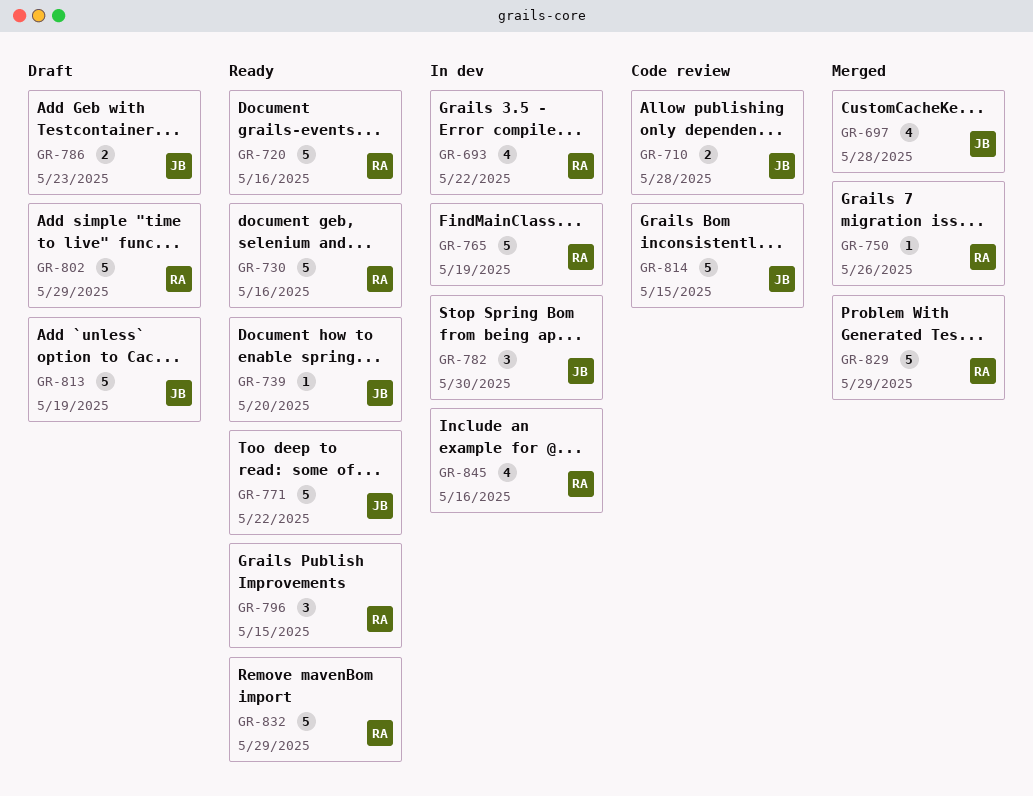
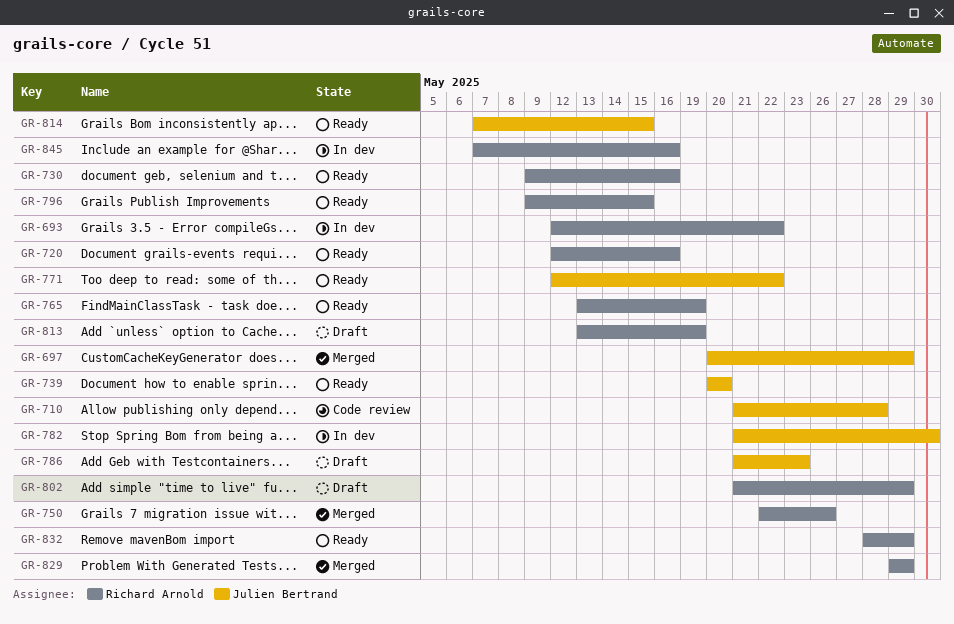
GR-697, due: May 28 -> May 29
GR-765, status: In dev -> Ready
GR-813, owner: Julien Bertrand -> Richard Arnold
GR-814, status: Code review -> Ready

